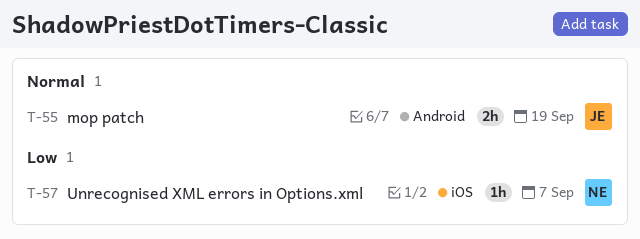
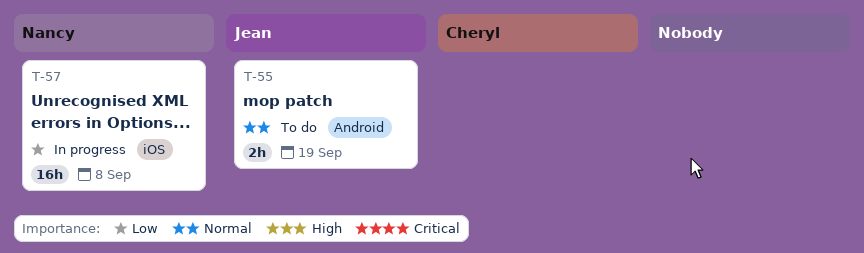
T-57, estimate: 1h -> 16h
T-57, due: Sep 7 -> Sep 8

